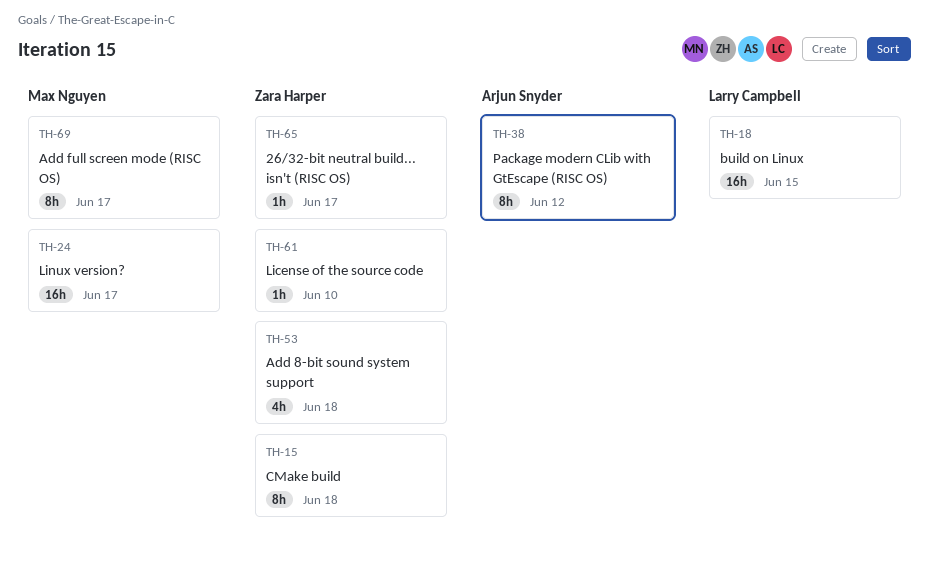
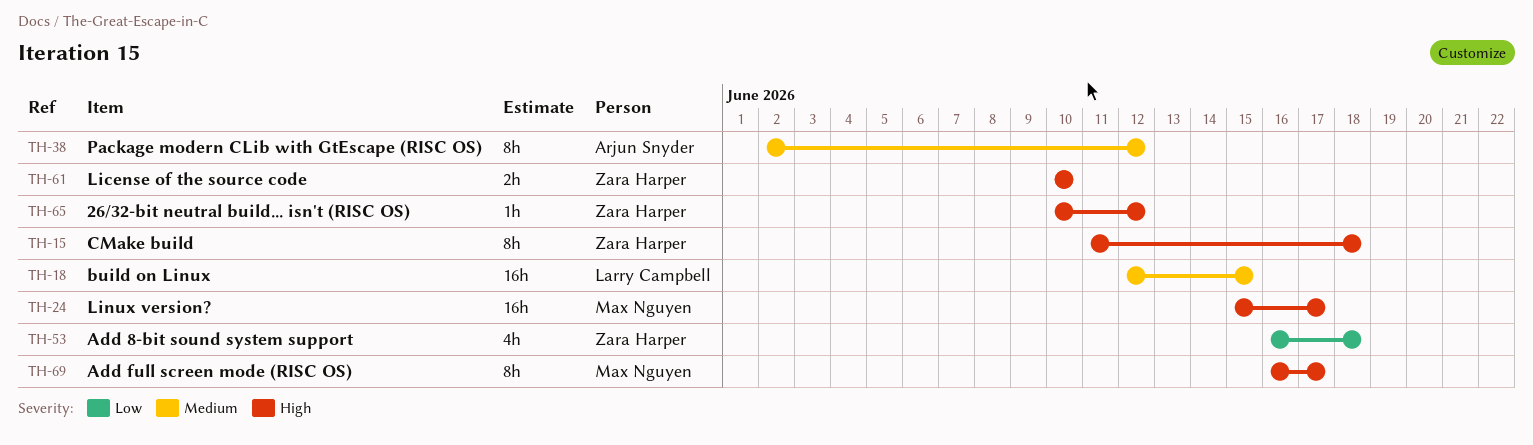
TH-61, estimate: 1h -> 2h
TH-65, due: Jun 17 -> Jun 12

